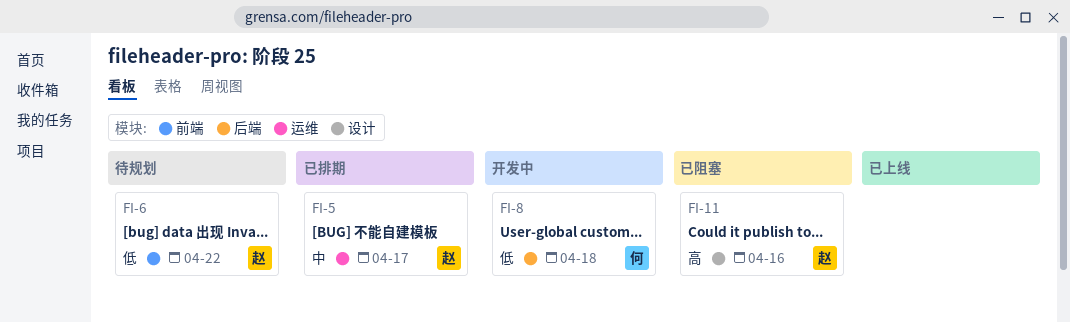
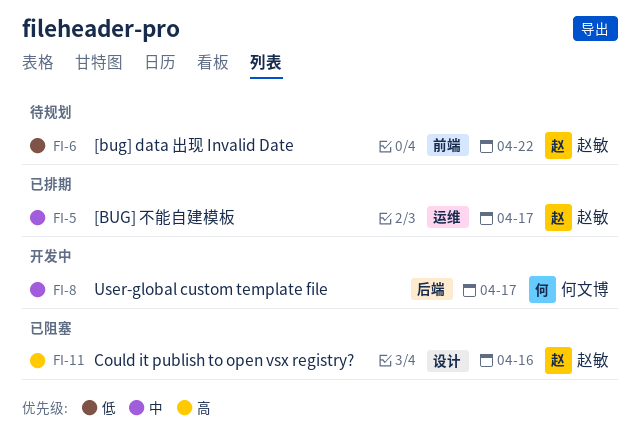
FI-8, priority: 低 -> 中
FI-8, due: Apr 18 -> Apr 17

